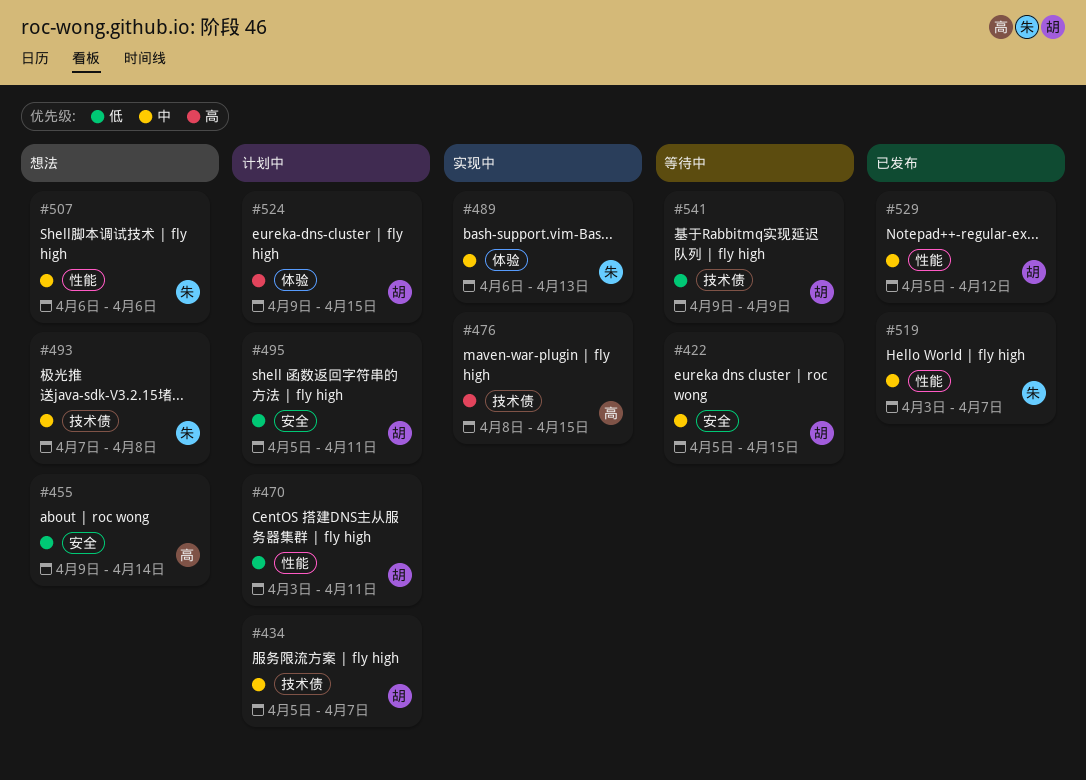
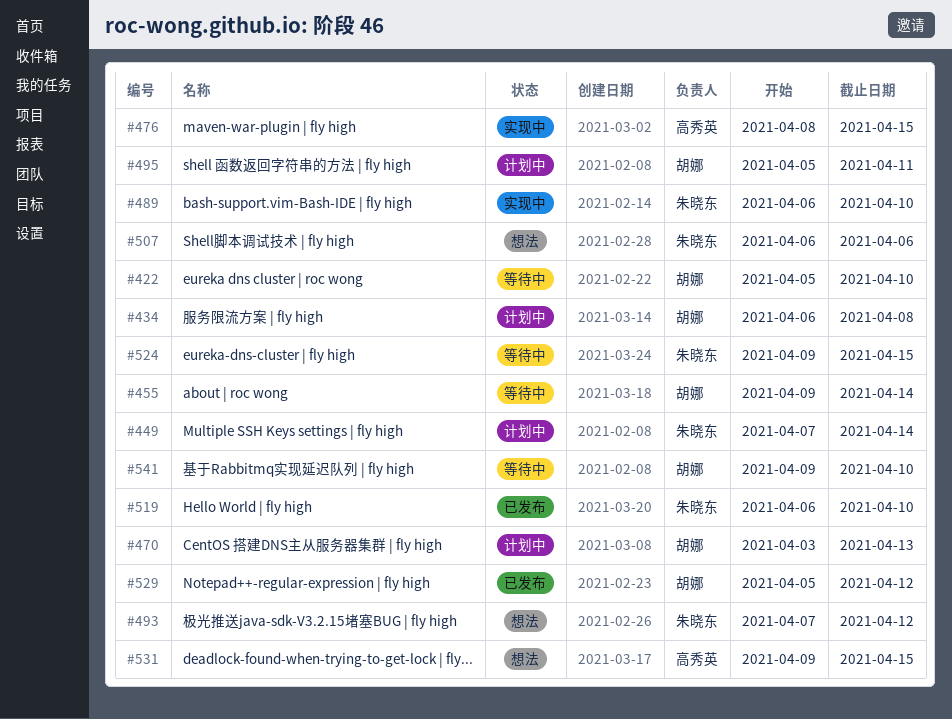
#422, due: Apr 15 -> Apr 10
#434, start: Apr 5 -> Apr 6
#434, due: Apr 7 -> Apr 8
#449: none -> present
#455, status: 想法 -> 等待中
#455, owner: 高秀英 -> 胡娜
#470, due: Apr 11 -> Apr 13
#489, due: Apr 13 -> Apr 10
#493, due: Apr 8 -> Apr 12
#519, start: Apr 3 -> Apr 6
#519, due: Apr 7 -> Apr 10
#524, status: 计划中 -> 等待中
#524, owner: 胡娜 -> 朱晓东
#531: none -> present
#541, due: Apr 9 -> Apr 10

